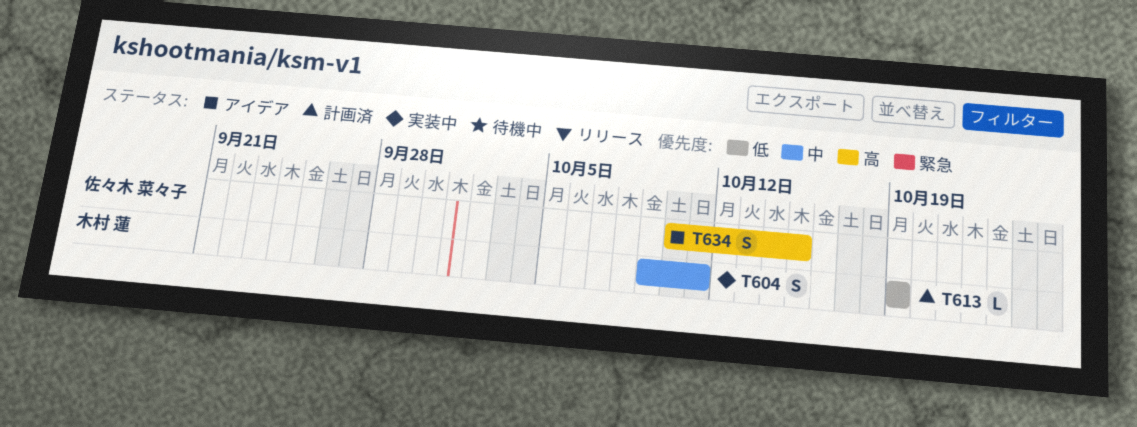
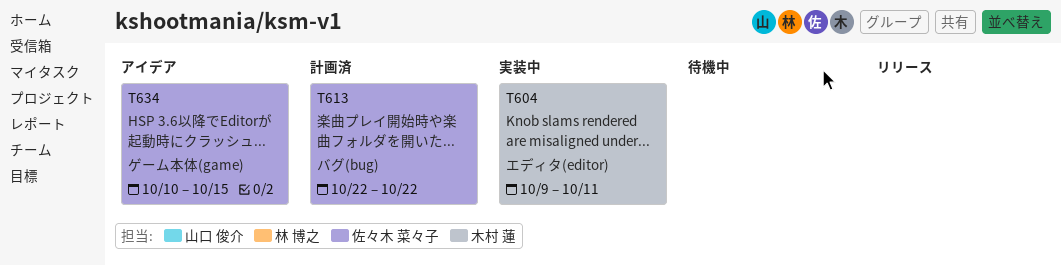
T613, owner: 木村 蓮 -> 佐々木 菜々子
T613, start: Oct 19 -> Oct 22
T613, due: Oct 19 -> Oct 22

